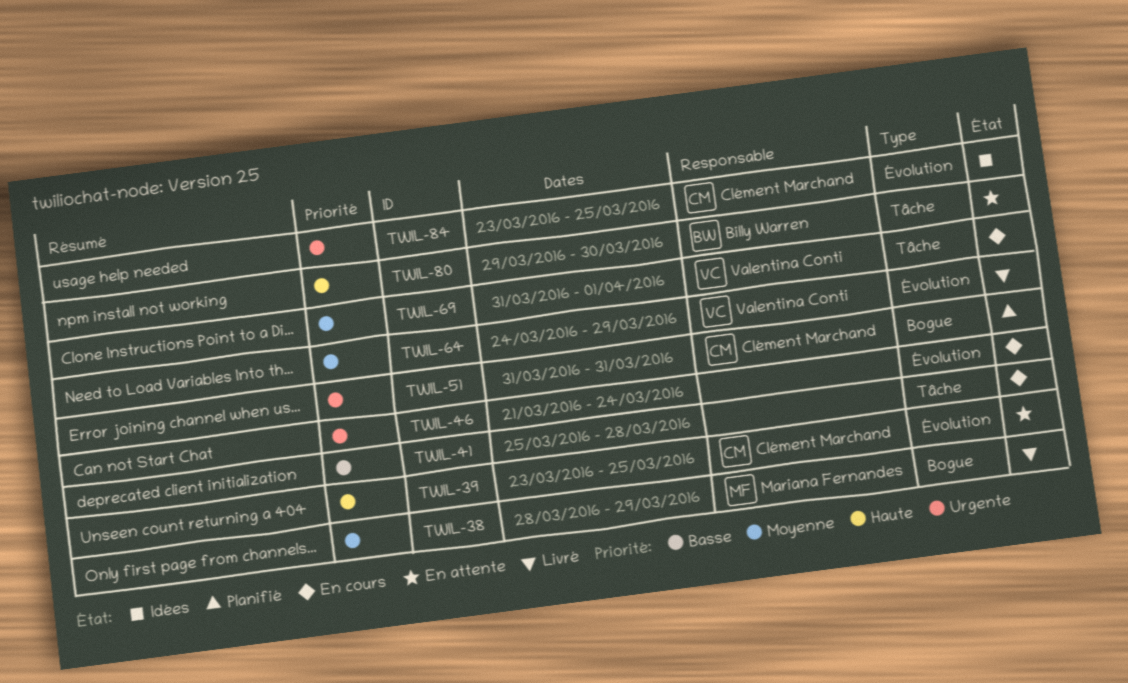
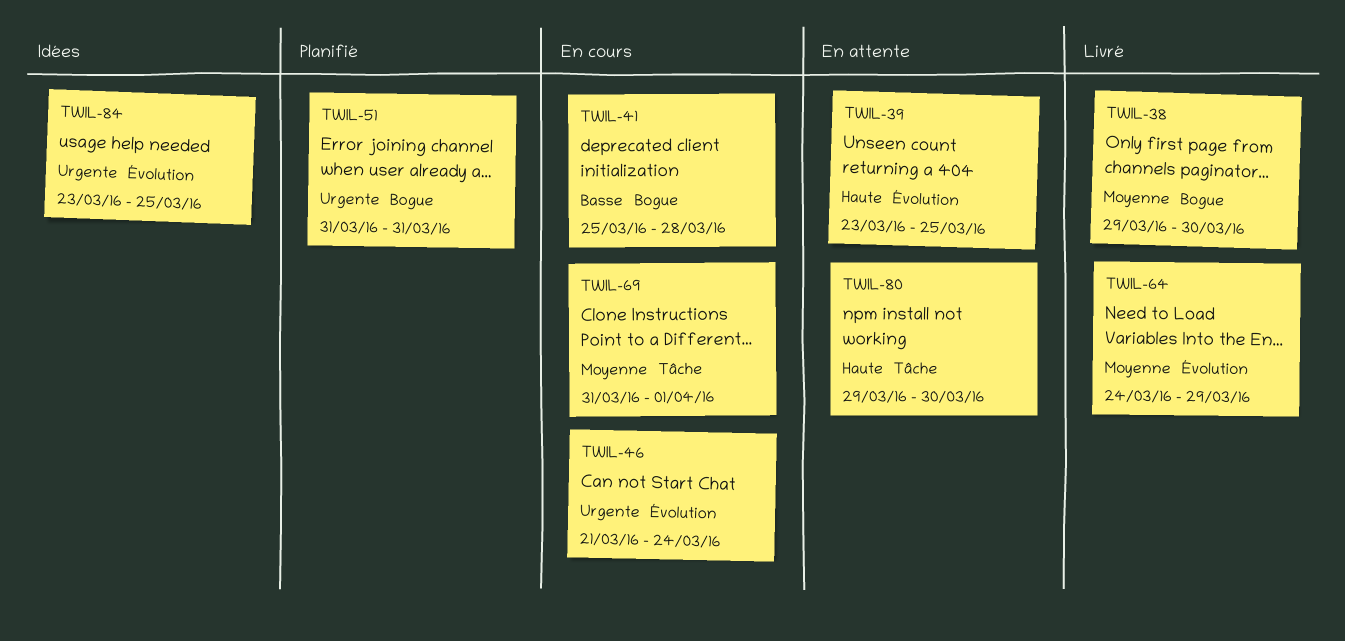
TWIL-38, start: Mar 28 -> Mar 29
TWIL-38, due: Mar 29 -> Mar 30
TWIL-41, label: Tâche -> Bogue

